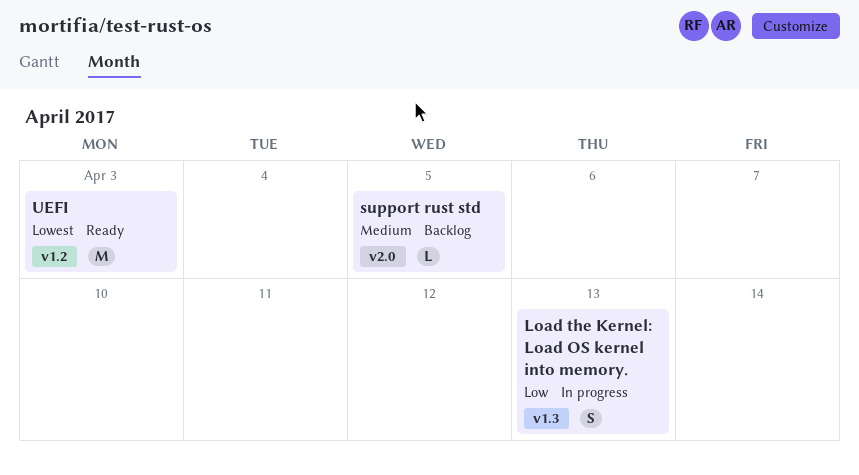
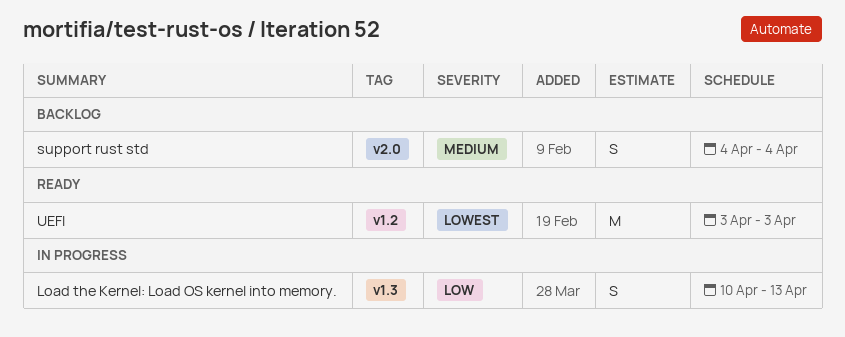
support rust std, estimate: L -> S
support rust std, due: Apr 5 -> Apr 4

